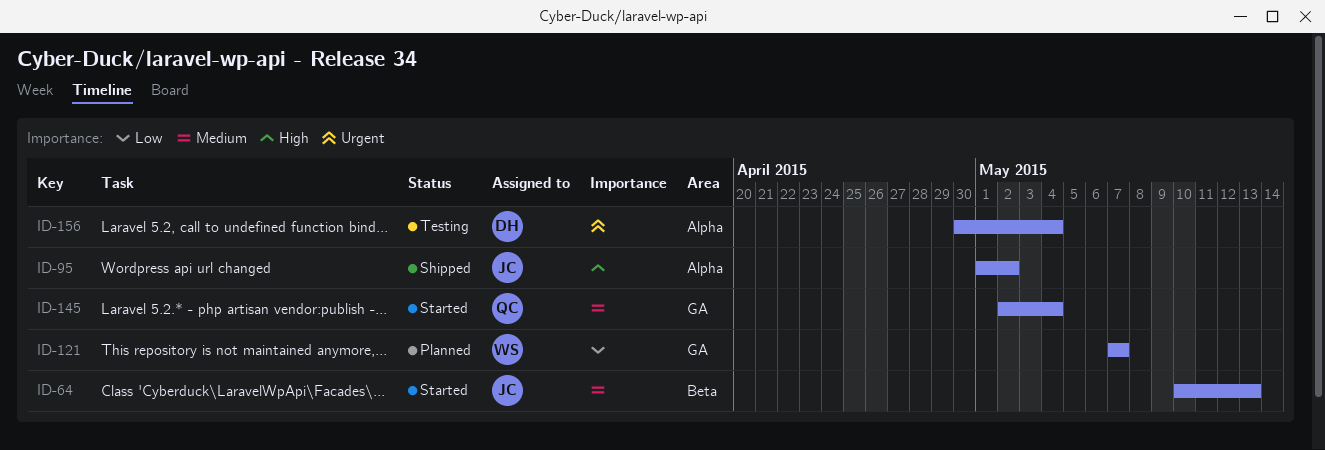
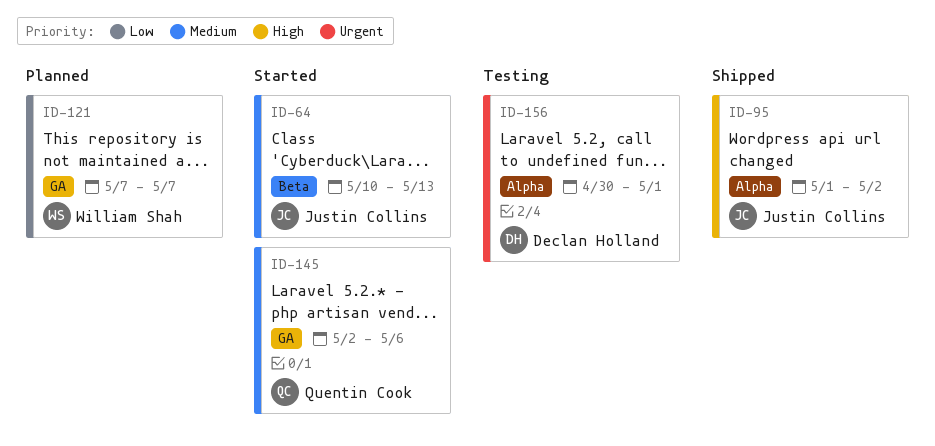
ID-145, due: May 4 -> May 6
ID-156, due: May 4 -> May 1

